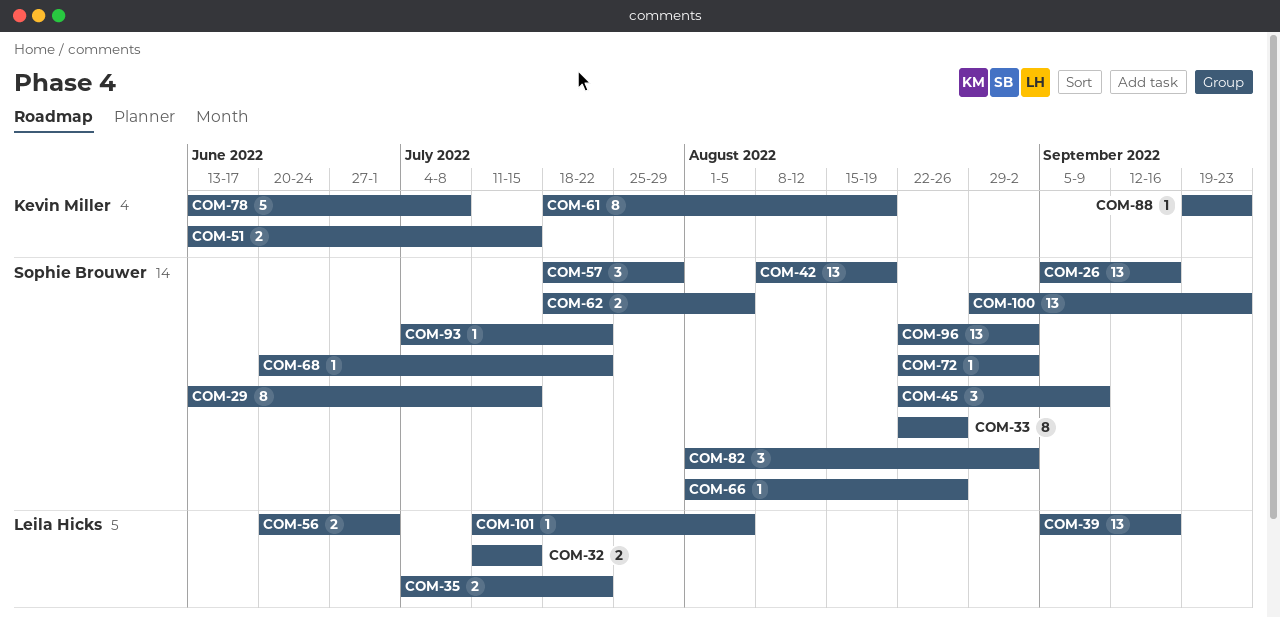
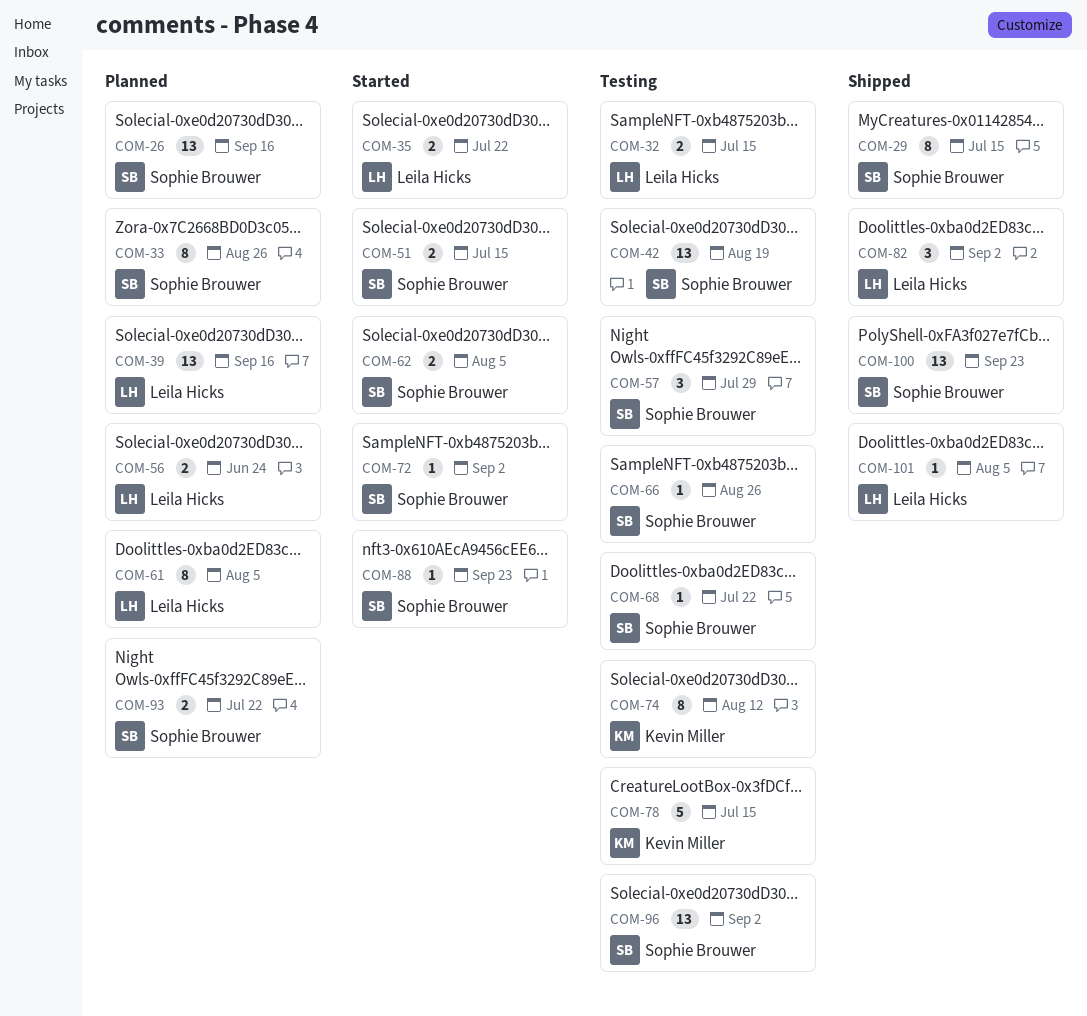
COM-45: present -> none
COM-51, owner: Kevin Miller -> Sophie Brouwer
COM-56, due: Jul 1 -> Jun 24
COM-61, owner: Kevin Miller -> Leila Hicks
COM-61, due: Aug 19 -> Aug 5
COM-74: none -> present
COM-78, due: Jul 8 -> Jul 15
COM-82, owner: Sophie Brouwer -> Leila Hicks
COM-88, owner: Kevin Miller -> Sophie Brouwer
COM-93, estimate: 1 -> 2

